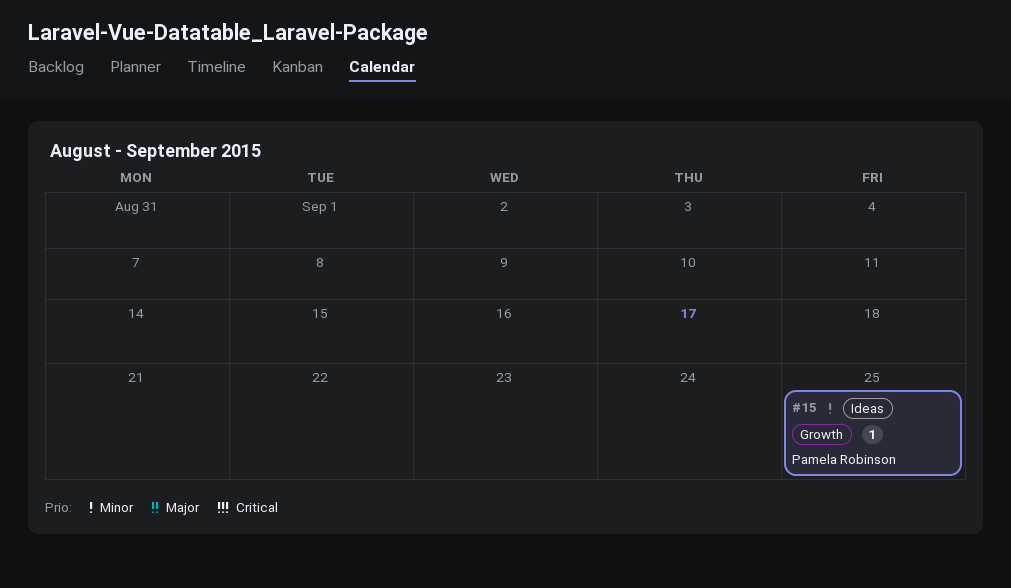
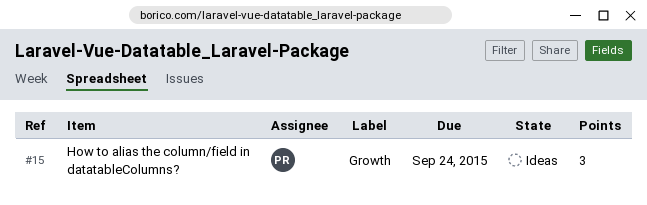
#15, estimate: 1 -> 3
#15, due: Sep 25 -> Sep 24

